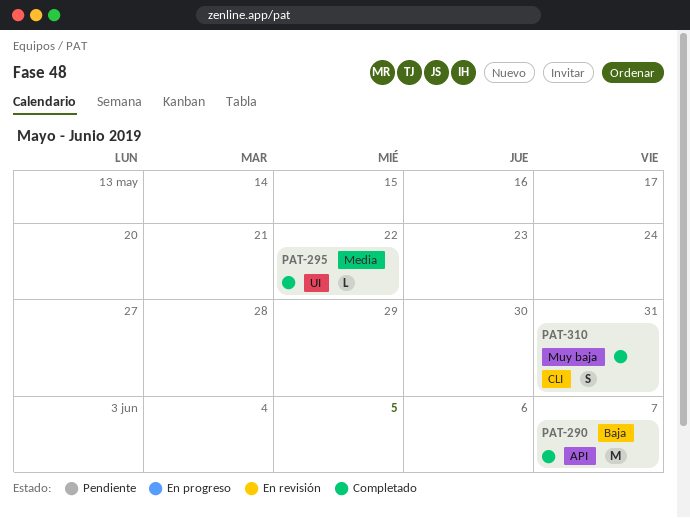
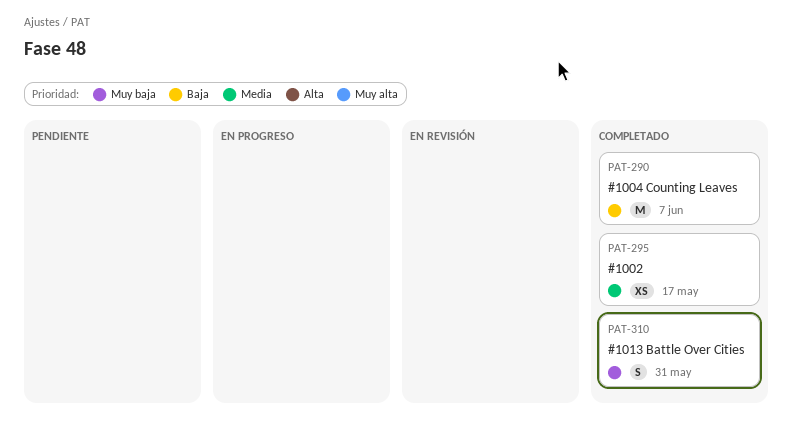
PAT-295, estimate: L -> XS
PAT-295, due: May 22 -> May 17

